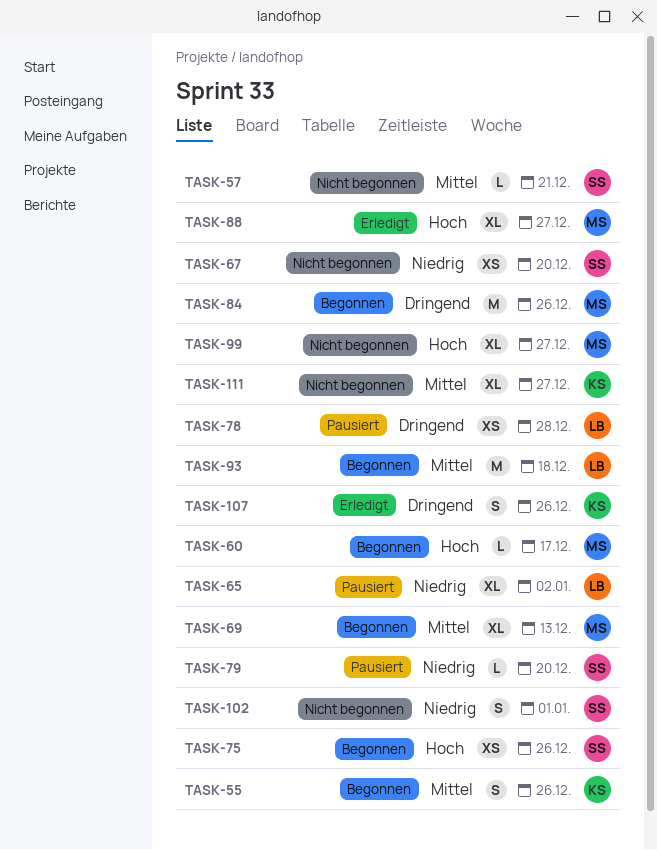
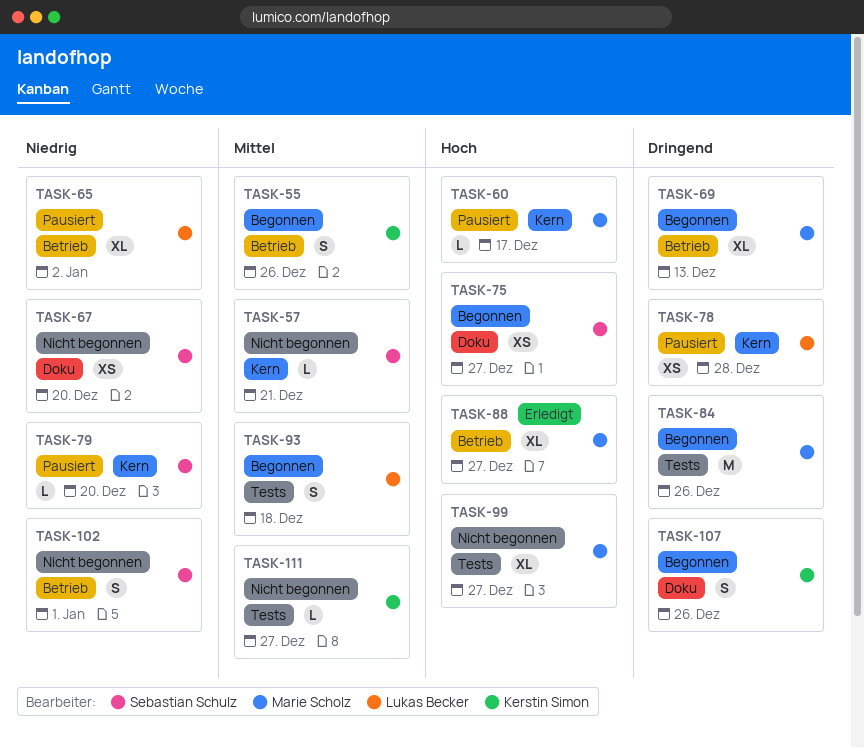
TASK-60, status: Begonnen -> Pausiert
TASK-69, priority: Mittel -> Dringend
TASK-75, due: Dec 26 -> Dec 27
TASK-93, estimate: M -> S
TASK-107, status: Erledigt -> Begonnen
TASK-111, estimate: XL -> L

